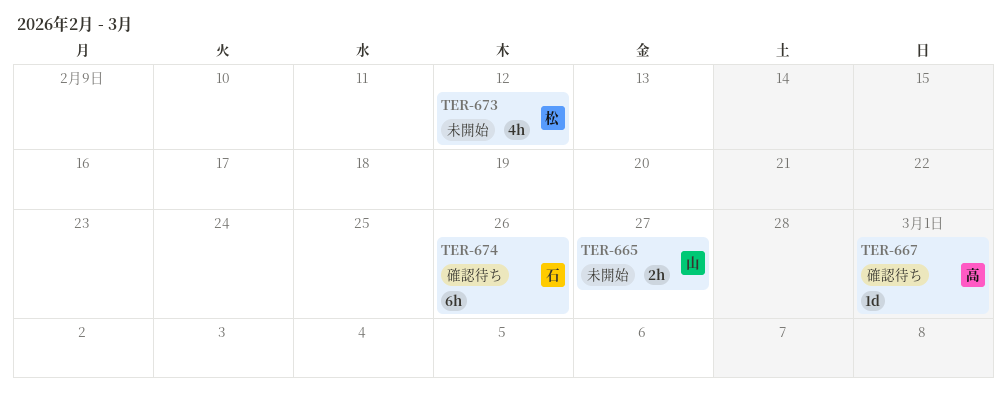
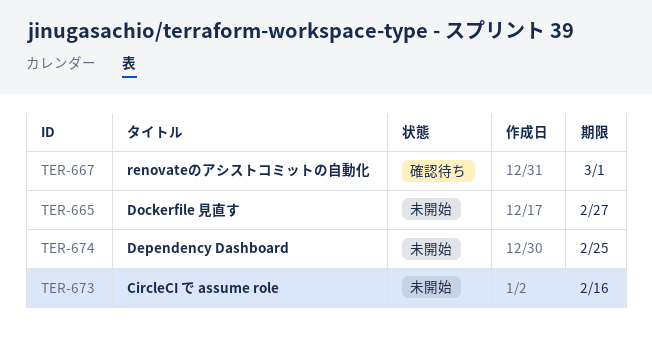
TER-673, due: Feb 12 -> Feb 16
TER-674, status: 確認待ち -> 未開始
TER-674, due: Feb 26 -> Feb 25

